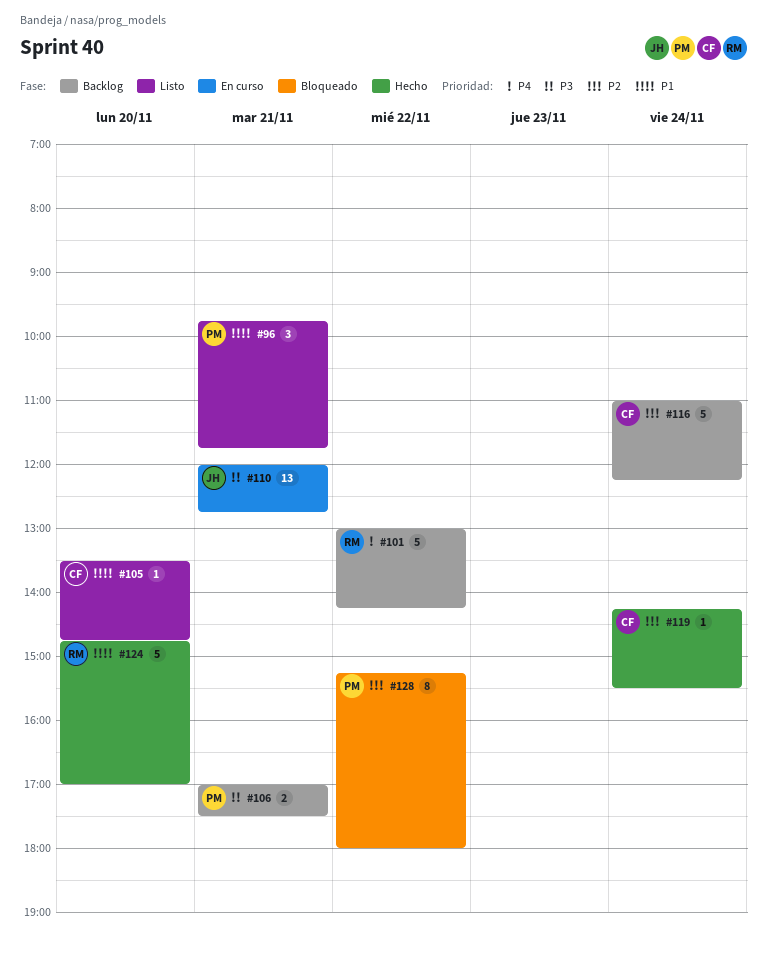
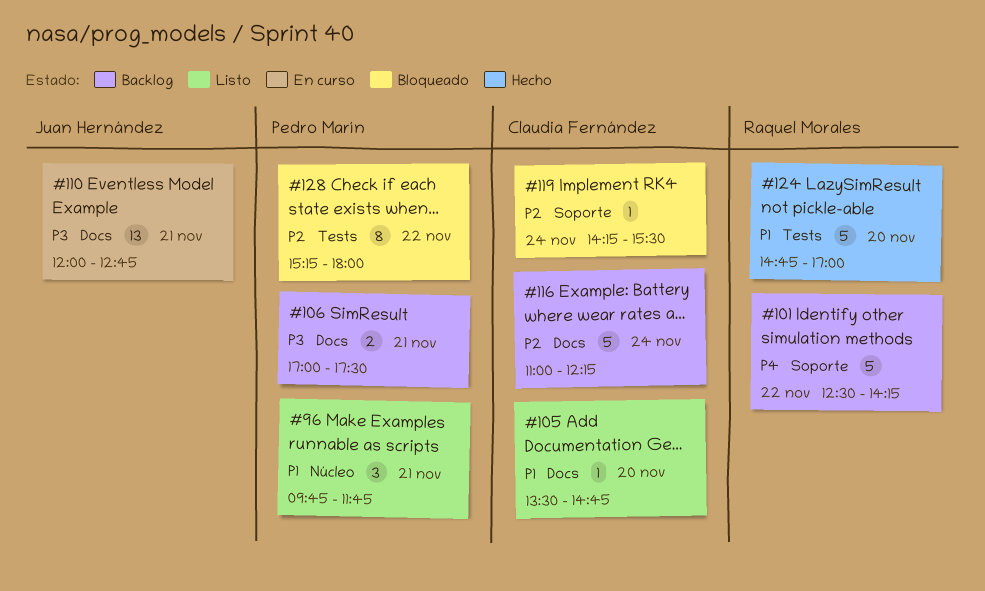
#101, begins: 13:00 -> 12:30
#119, status: Hecho -> Bloqueado

